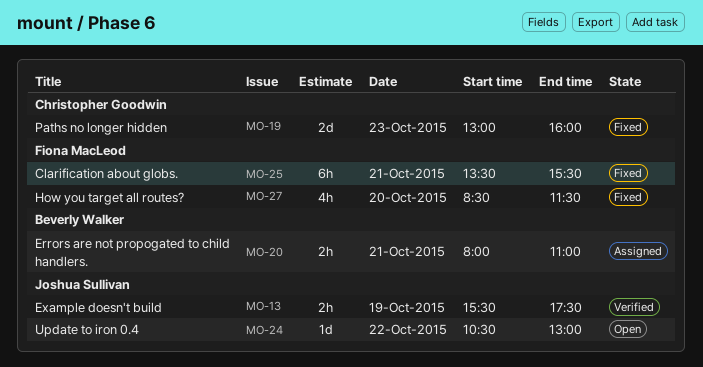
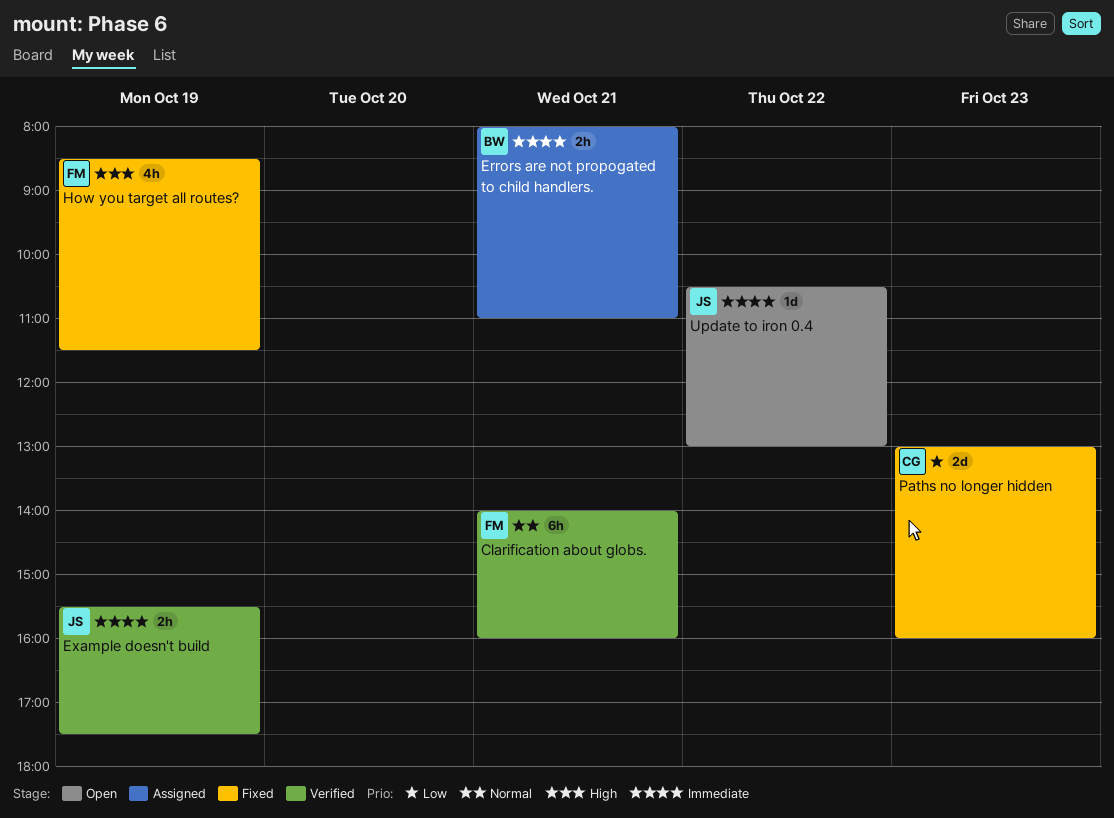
Clarification about globs., status: Fixed -> Verified
Clarification about globs., begins: 13:30 -> 14:00
Clarification about globs., ends: 15:30 -> 16:00
How you target all routes?, day: Oct 20 -> Oct 19

